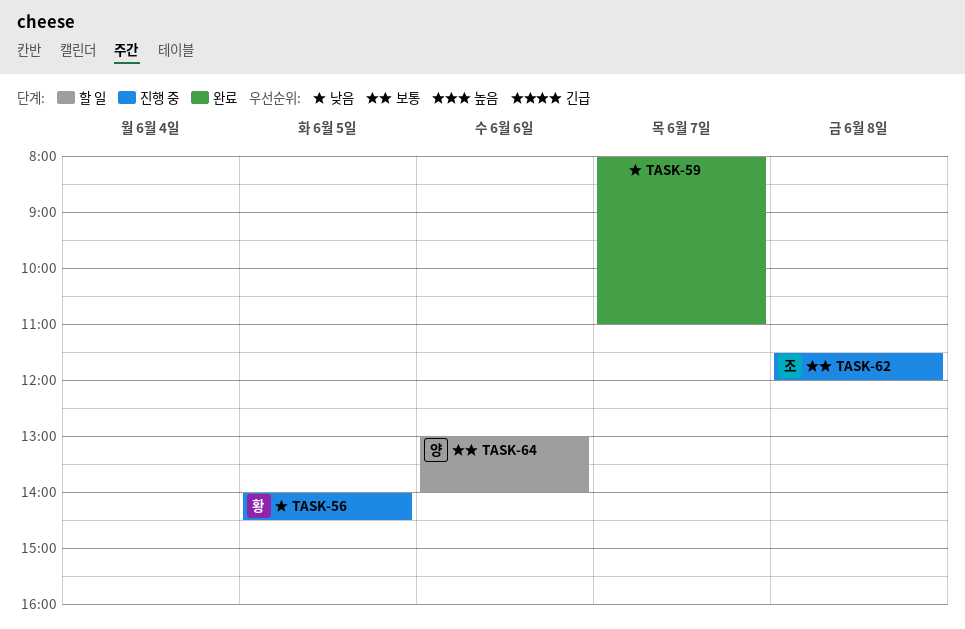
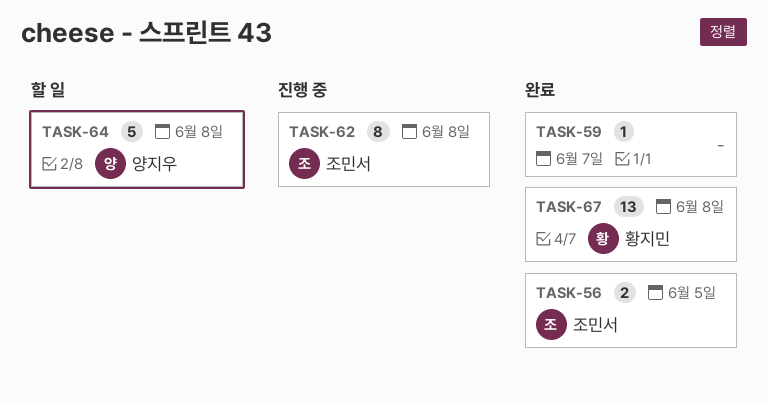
TASK-56, status: 진행 중 -> 완료
TASK-56, owner: 황지민 -> 조민서
TASK-64, day: Jun 6 -> Jun 8
TASK-67: none -> present

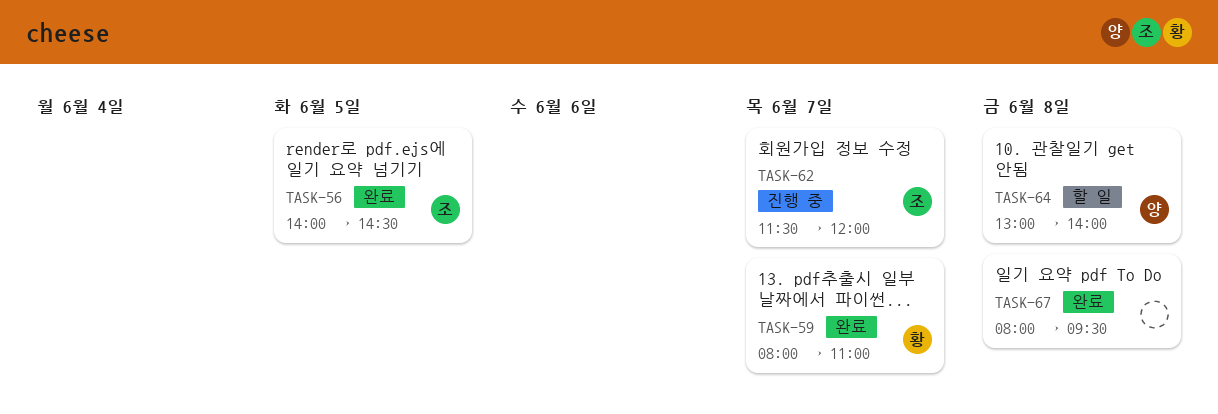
TASK-59, owner: none -> 황지민
TASK-62, day: Jun 8 -> Jun 7
TASK-67, owner: 황지민 -> none

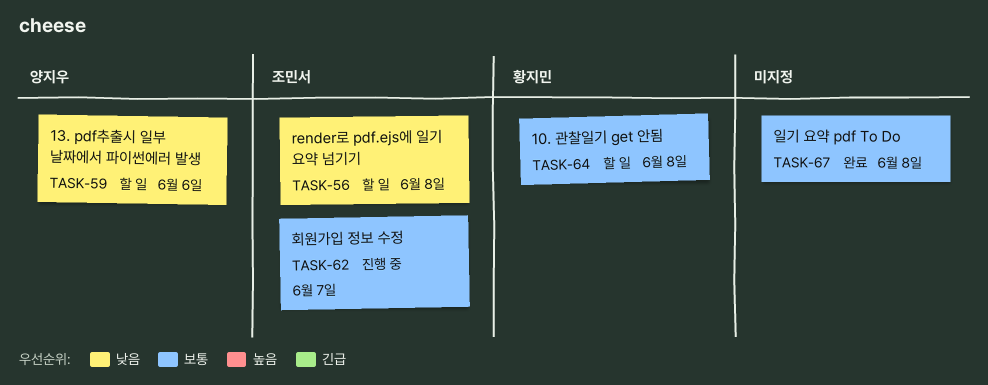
TASK-56, status: 완료 -> 할 일
TASK-56, day: Jun 5 -> Jun 8
TASK-59, status: 완료 -> 할 일
TASK-59, owner: 황지민 -> 양지우
TASK-59, day: Jun 7 -> Jun 6
TASK-64, owner: 양지우 -> 황지민

